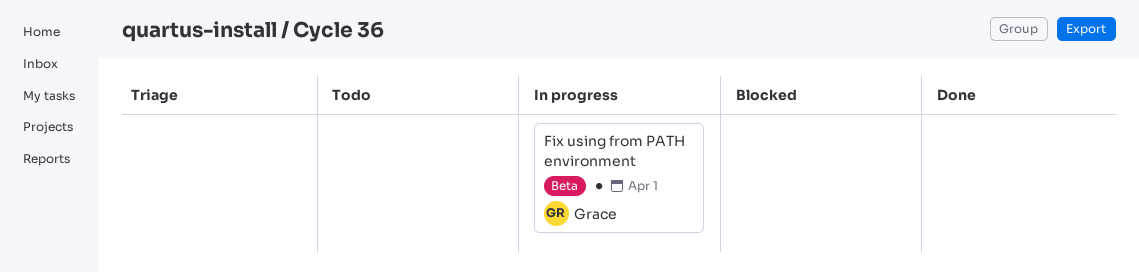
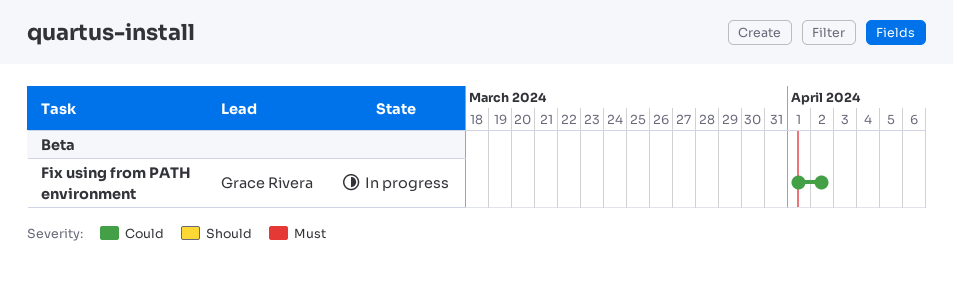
Fix using from PATH environment, due: Apr 1 -> Apr 2

